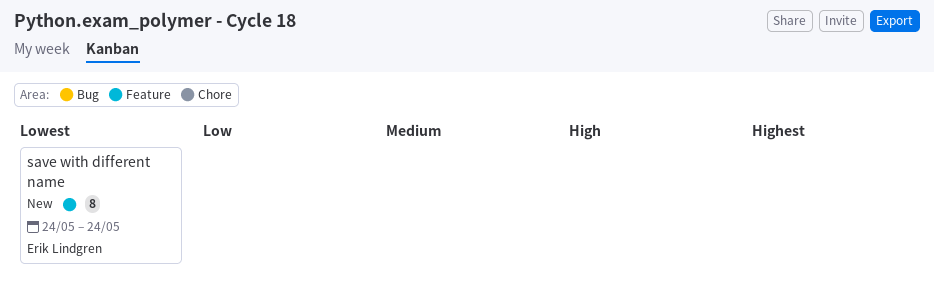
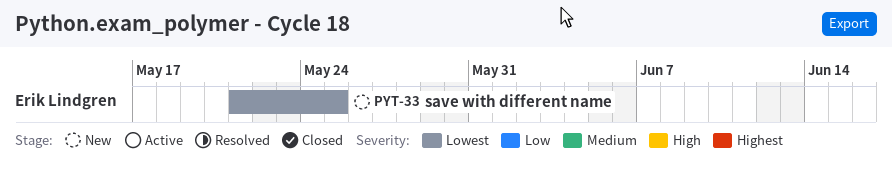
save with different name, start: May 24 -> May 21
save with different name, due: May 24 -> May 25

